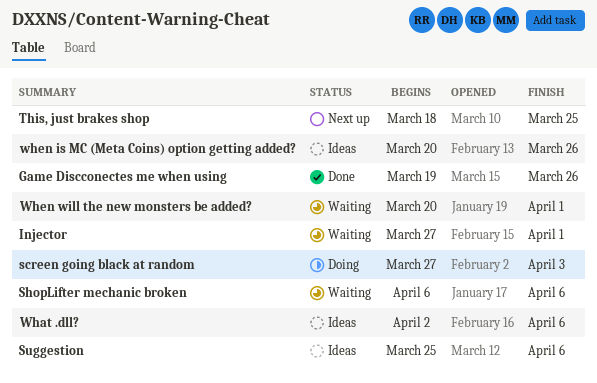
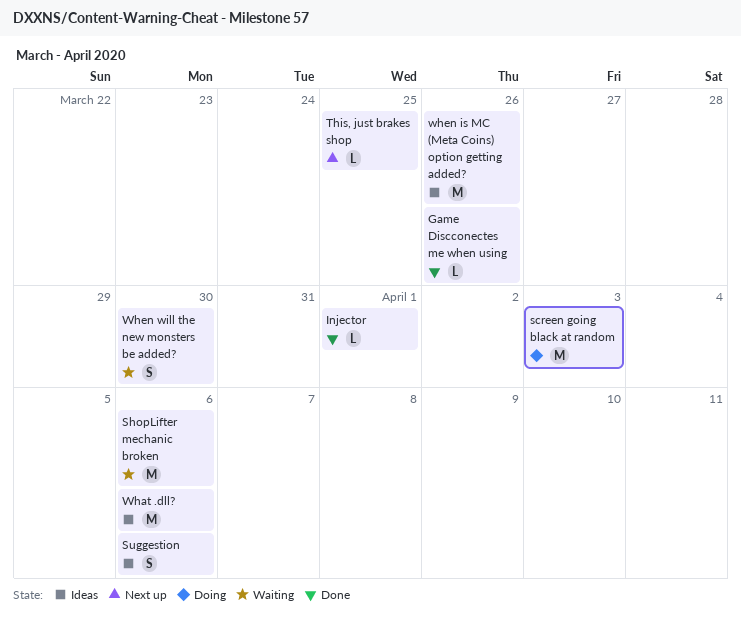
Injector, status: Waiting -> Done
When will the new monsters be added?, due: Apr 1 -> Mar 30

